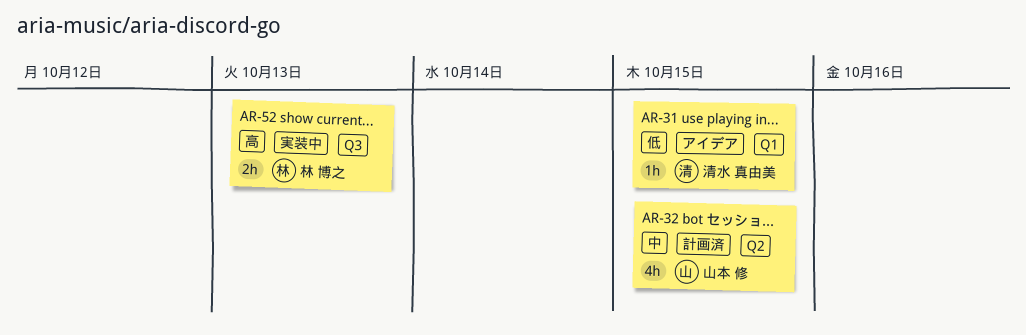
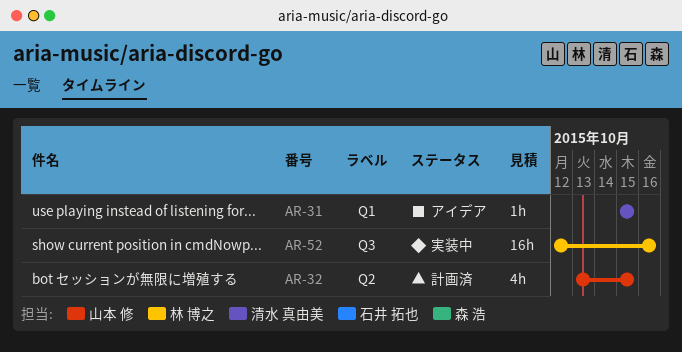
AR-52, estimate: 2h -> 16h
AR-52, due: Oct 13 -> Oct 16

